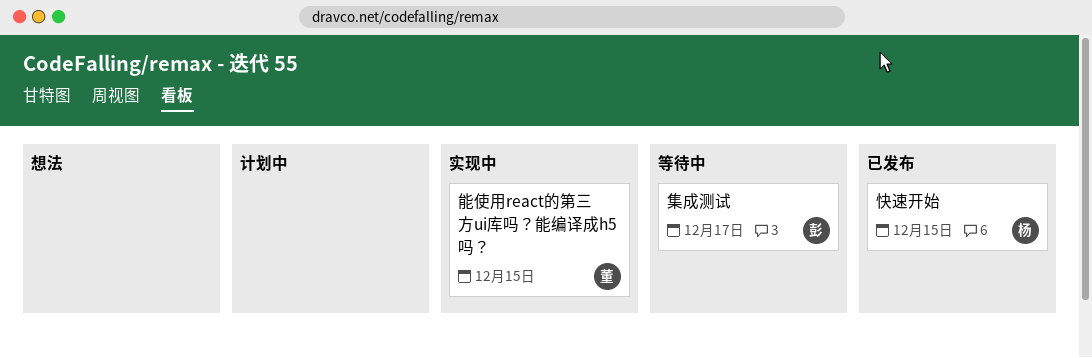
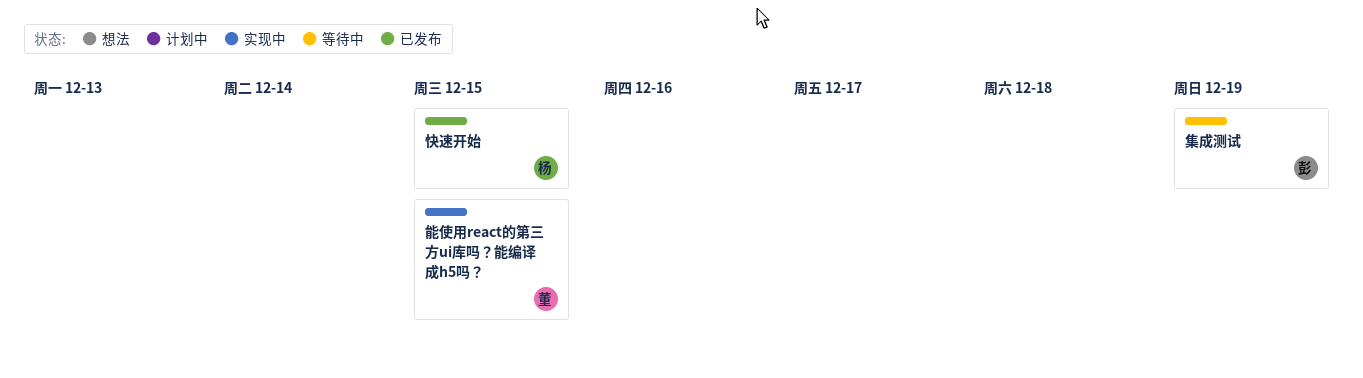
集成测试, due: Dec 17 -> Dec 19

